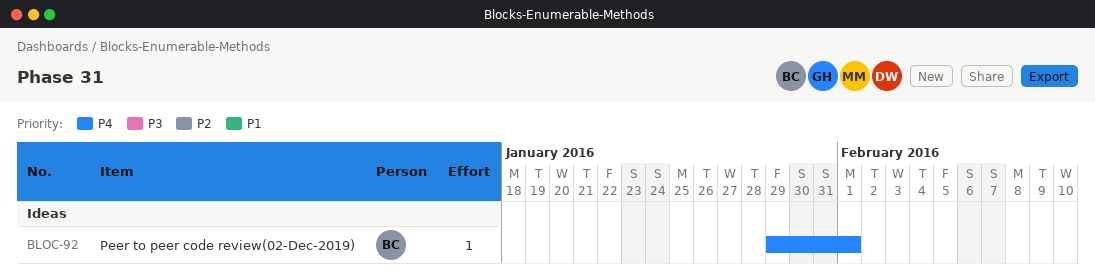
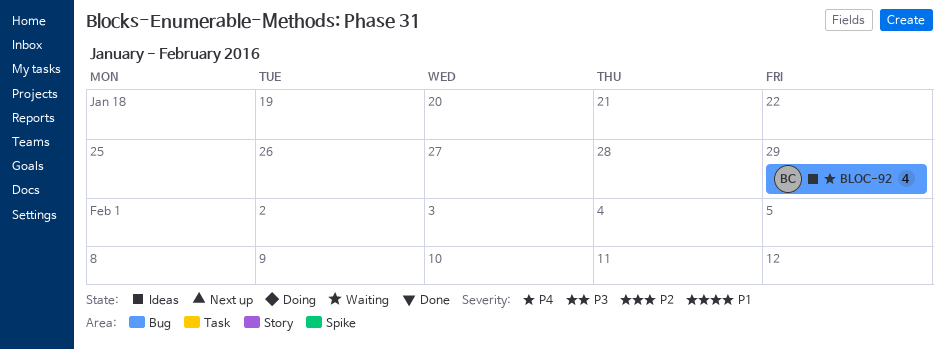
BLOC-92, estimate: 1 -> 4
BLOC-92, due: Feb 1 -> Jan 29

